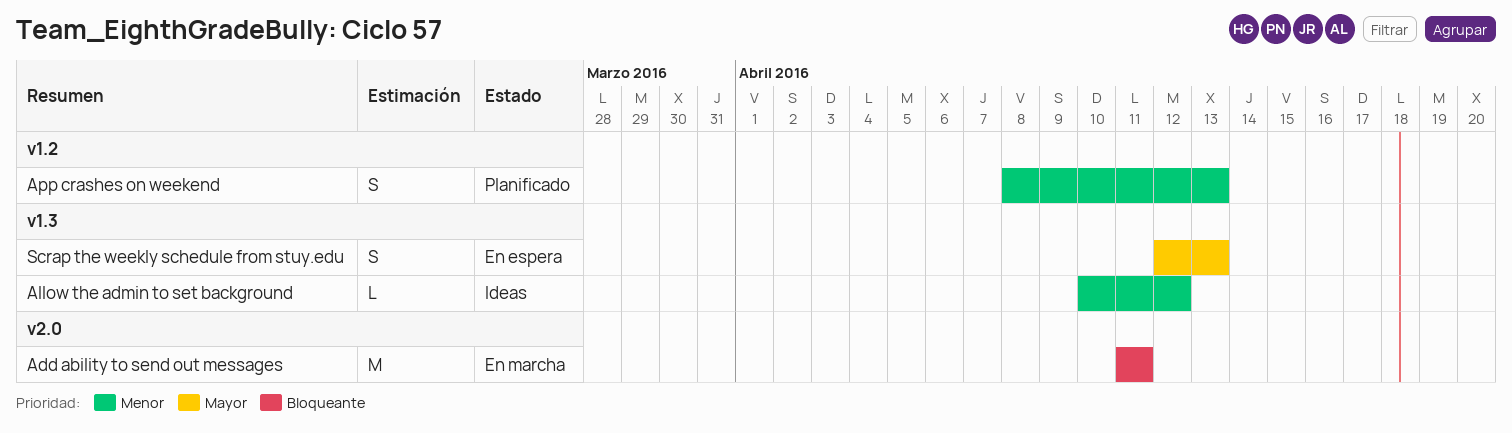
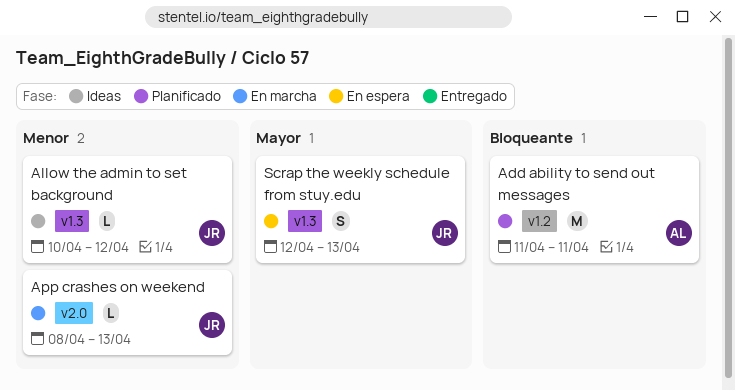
Add ability to send out messages, status: En marcha -> Planificado
Add ability to send out messages, label: v2.0 -> v1.2
App crashes on weekend, status: Planificado -> En marcha
App crashes on weekend, label: v1.2 -> v2.0
App crashes on weekend, estimate: S -> L

